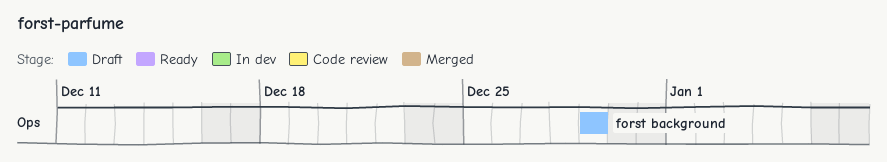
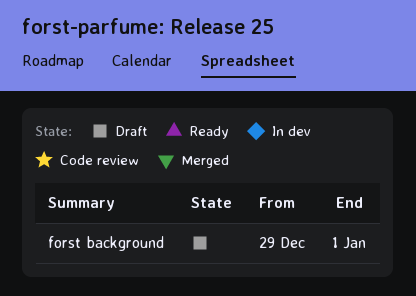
forst background, due: Dec 29 -> Jan 1

